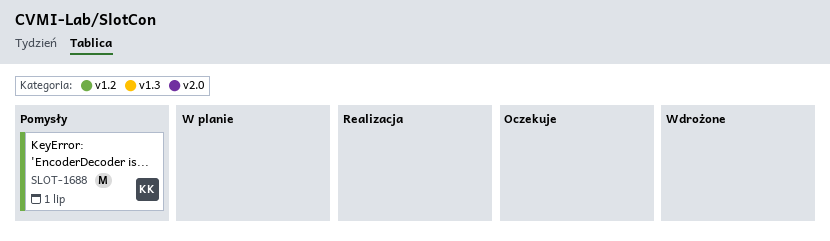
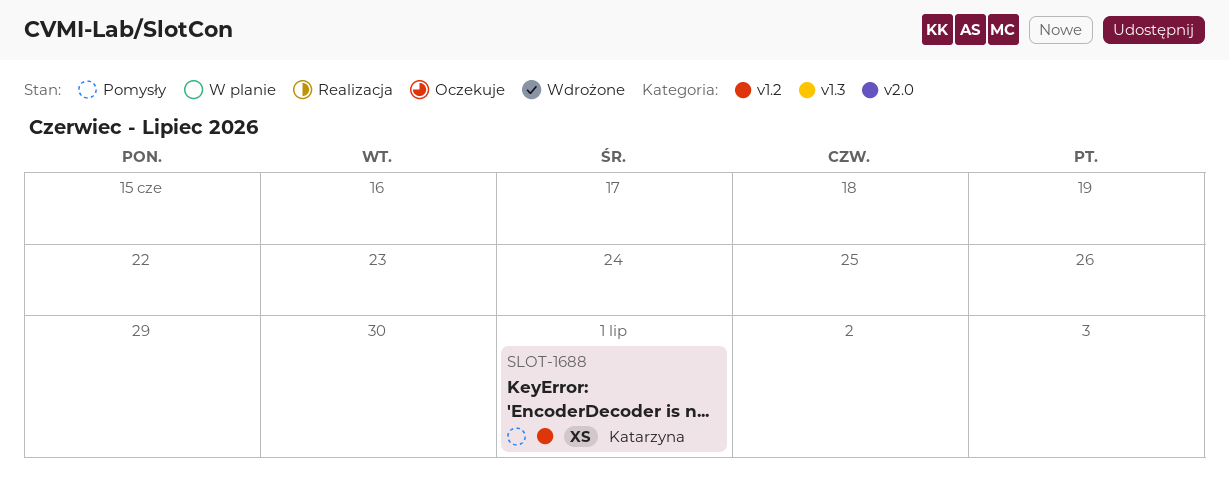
SLOT-1688, estimate: M -> XS

